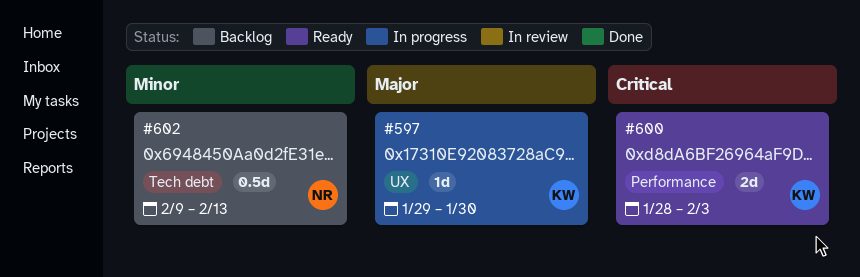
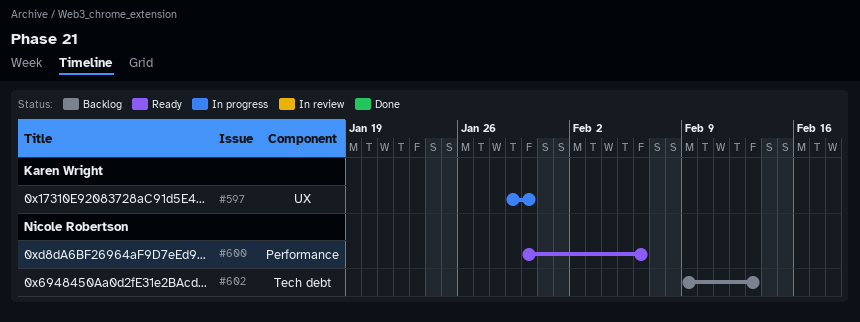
#600, owner: Karen Wright -> Nicole Robertson
#600, start: Jan 28 -> Jan 30
#600, due: Feb 3 -> Feb 6

